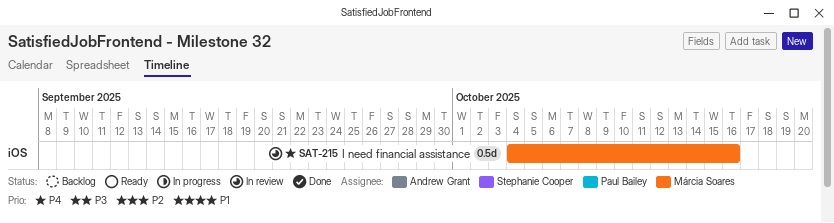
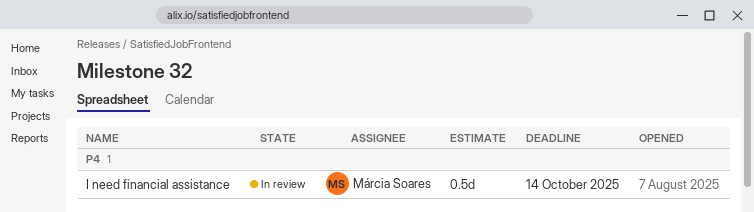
I need financial assistance, due: Oct 16 -> Oct 14

